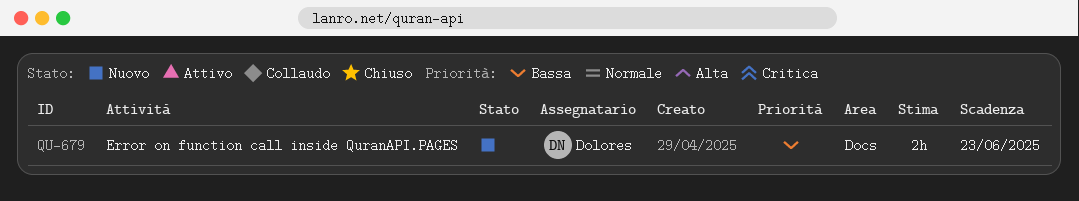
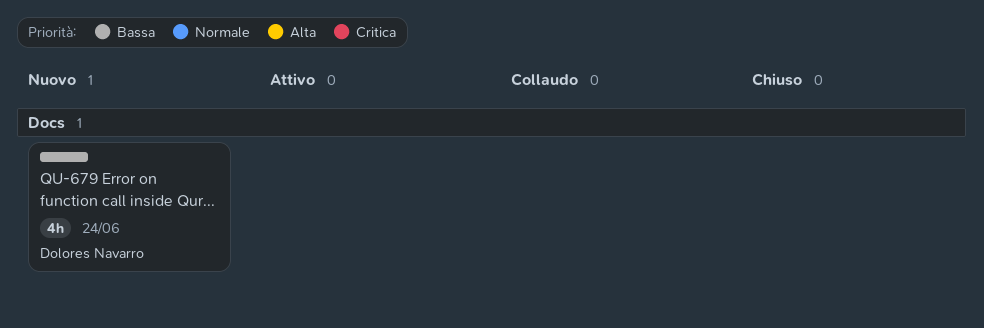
QU-679, estimate: 2h -> 4h
QU-679, due: Jun 23 -> Jun 24

